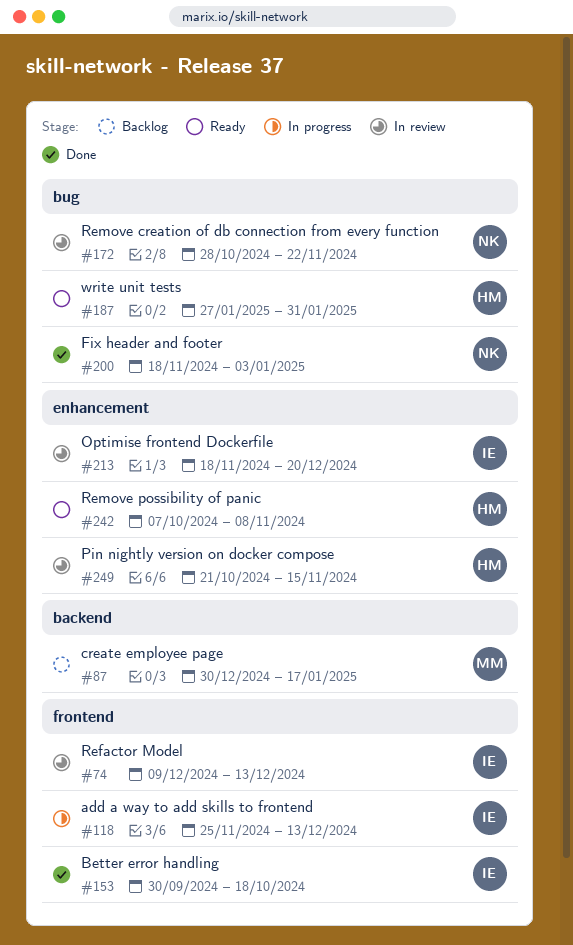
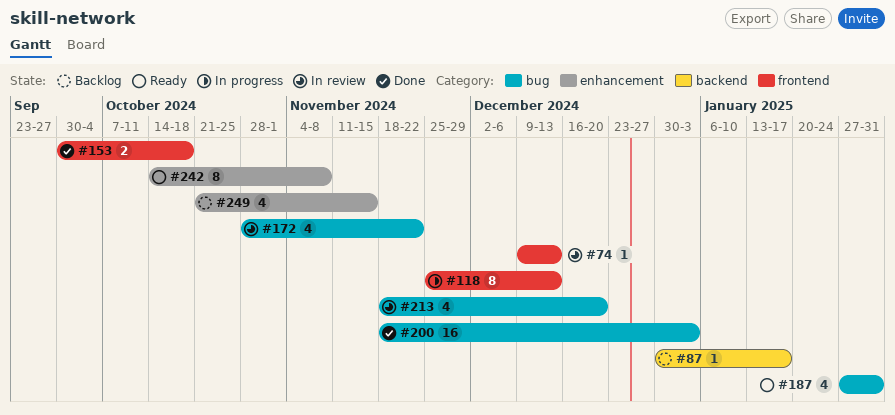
#213, label: enhancement -> bug
#242, start: Oct 7 -> Oct 14
#249, status: In review -> Backlog

